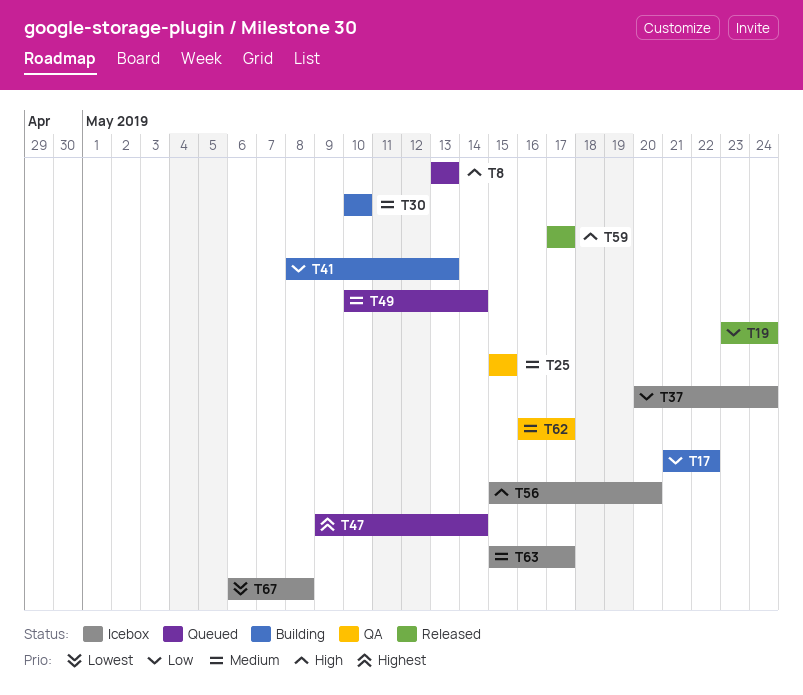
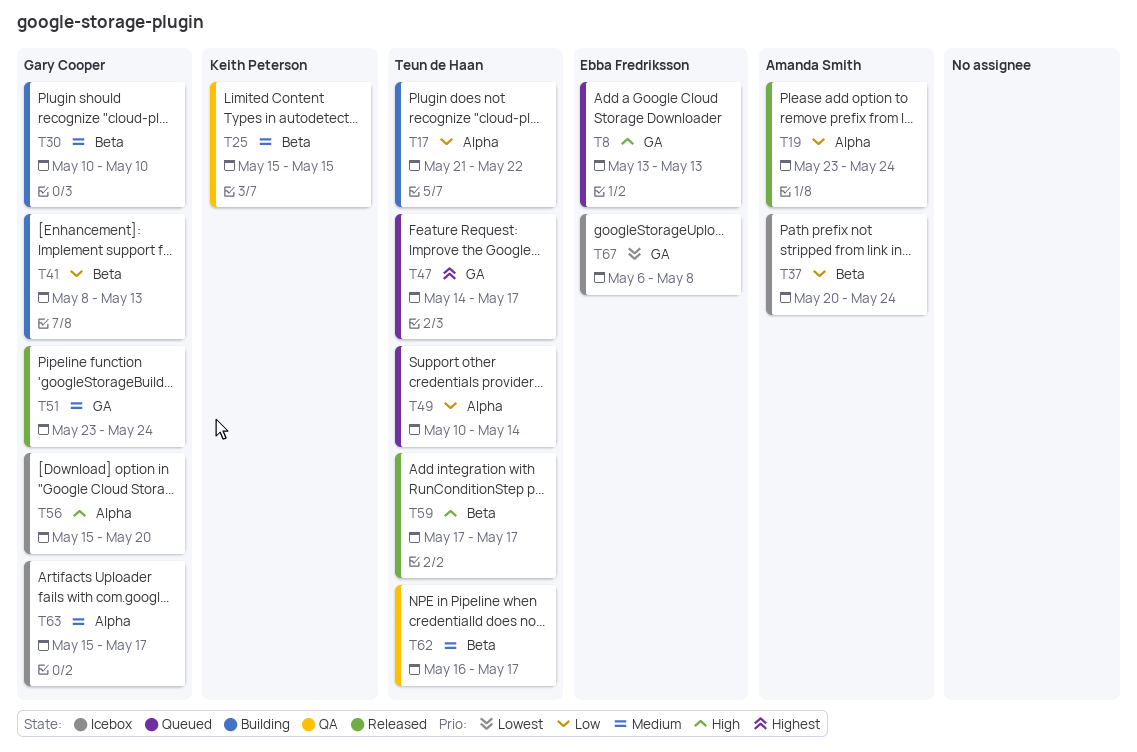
T47, start: May 9 -> May 14
T47, due: May 14 -> May 17
T49, priority: Medium -> Low
T51: none -> present

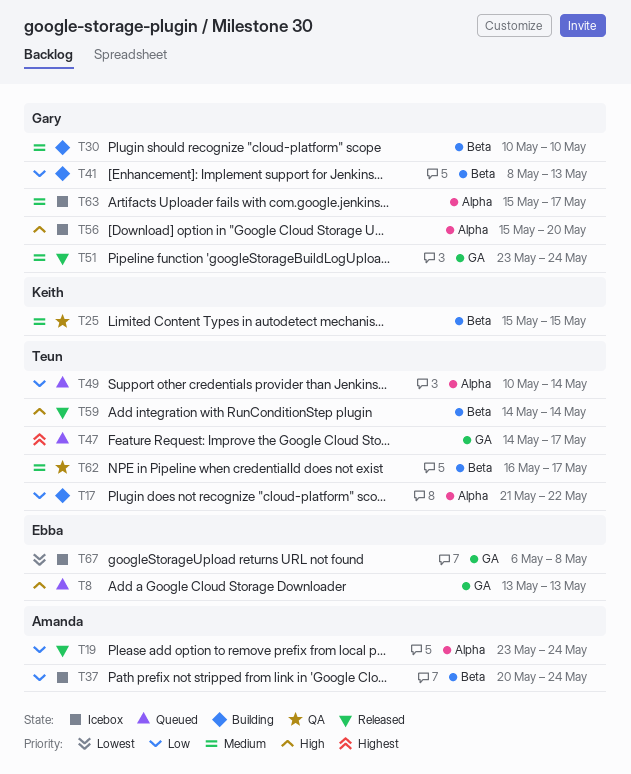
T59, start: May 17 -> May 14
T59, due: May 17 -> May 14

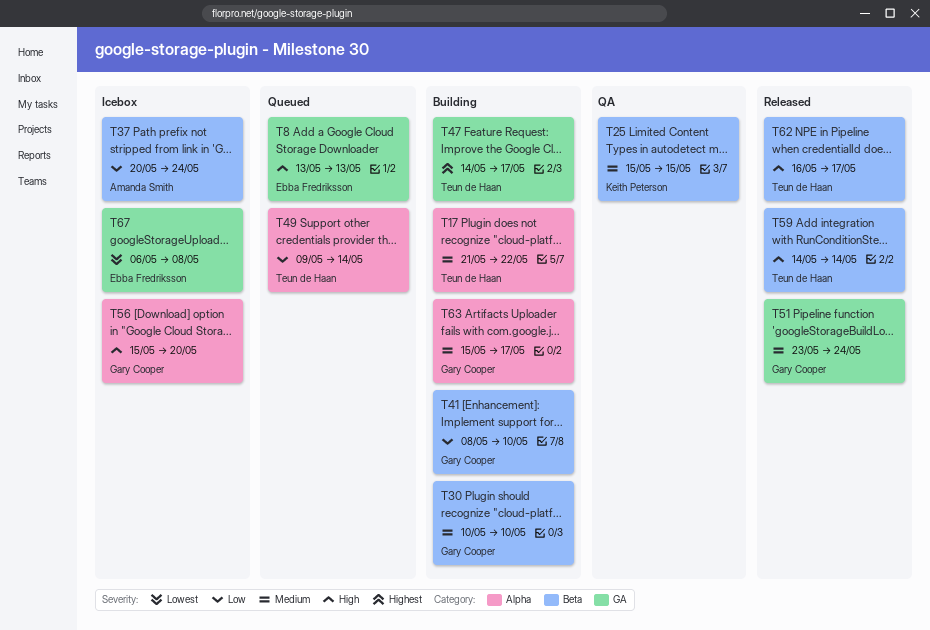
T17, priority: Low -> Medium
T19: present -> none
T41, due: May 13 -> May 10
T47, status: Queued -> Building
T49, start: May 10 -> May 9
T62, status: QA -> Released
T62, priority: Medium -> High
T63, status: Icebox -> Building

